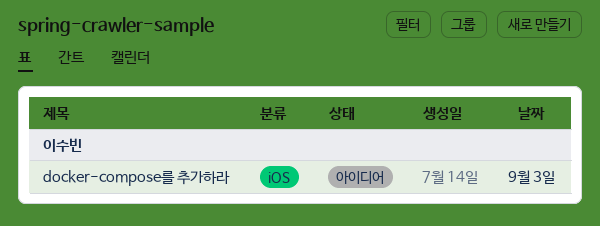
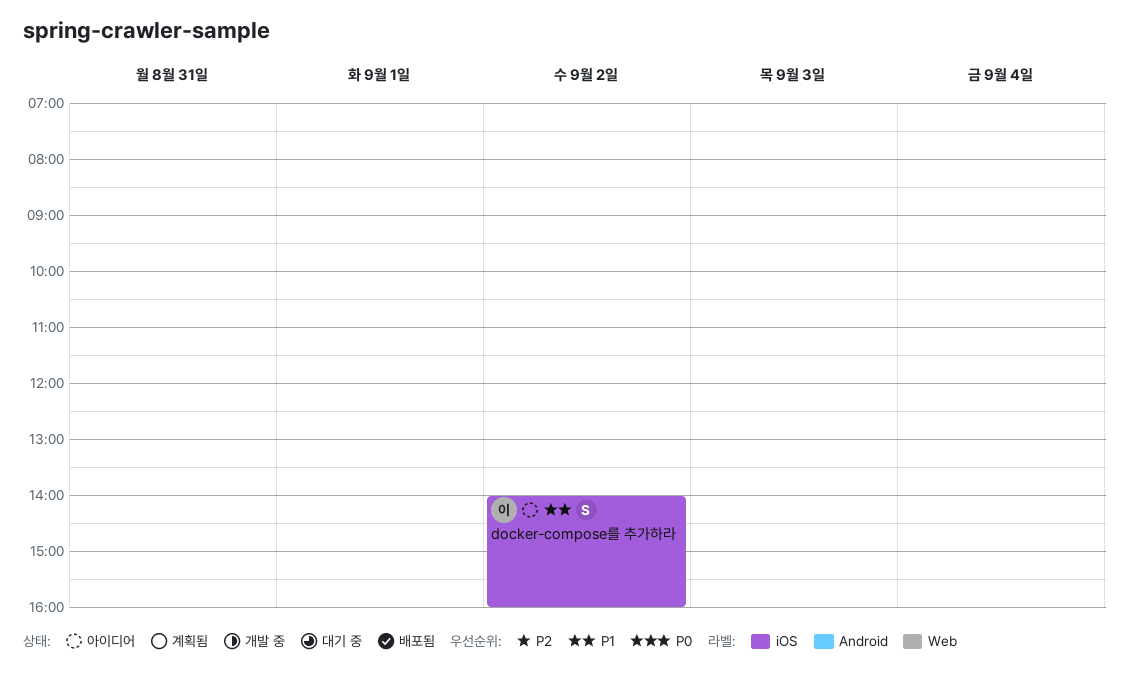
docker-compose를 추가하라, day: Sep 3 -> Sep 2

